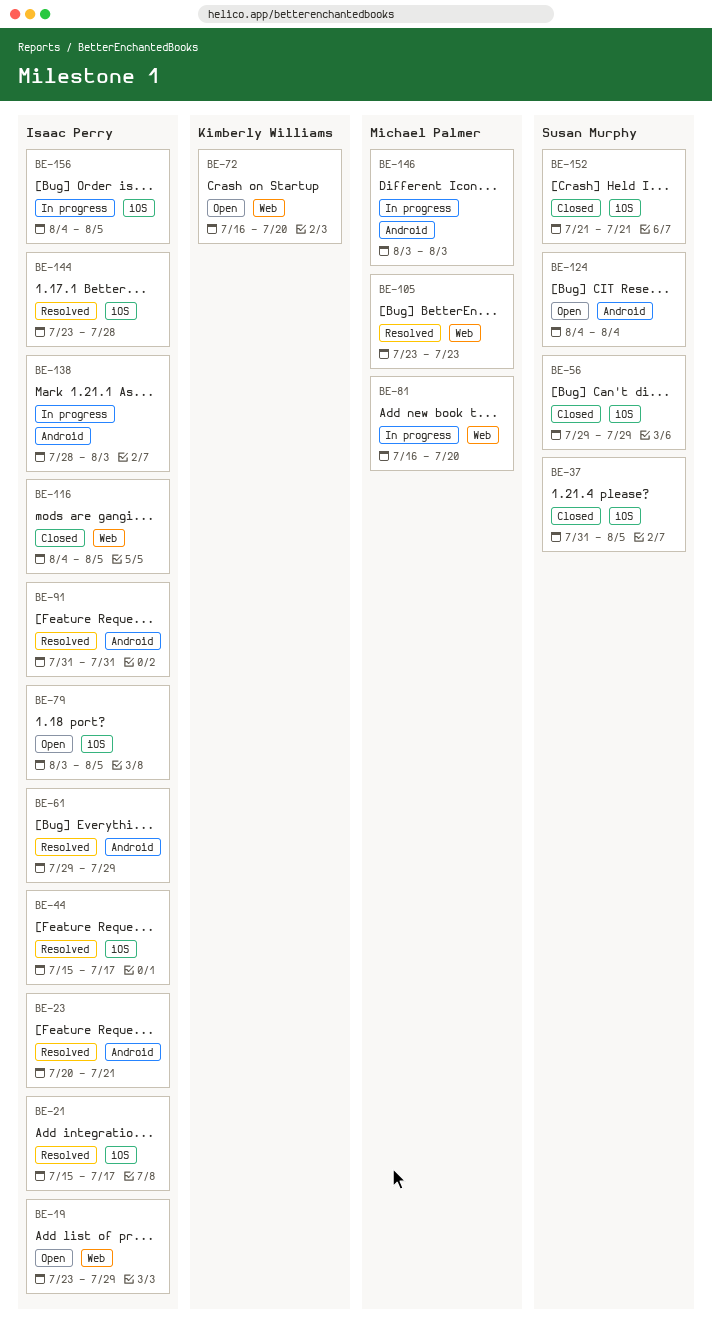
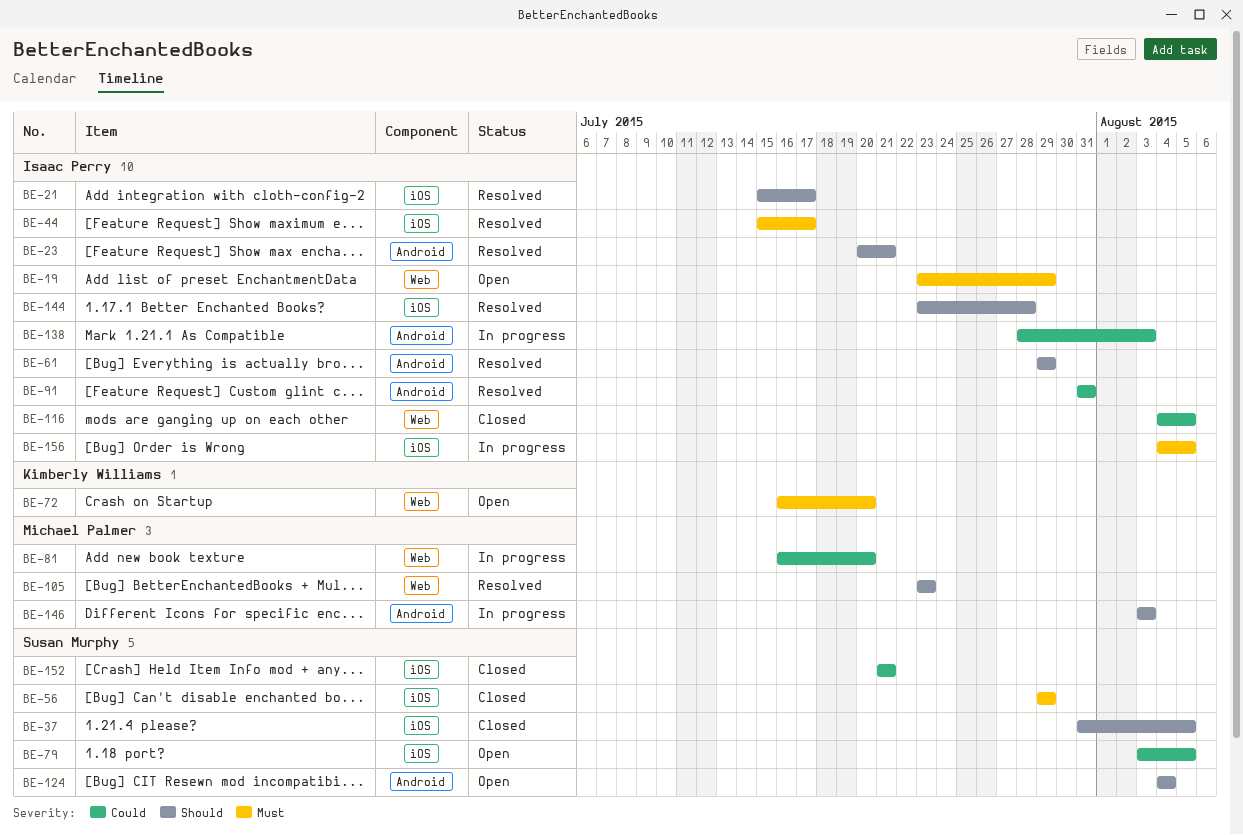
BE-79, owner: Isaac Perry -> Susan Murphy

